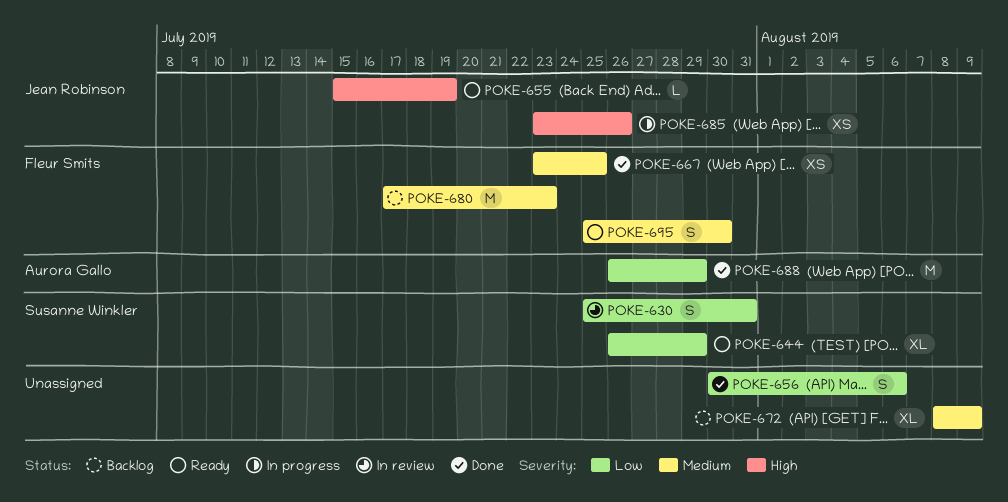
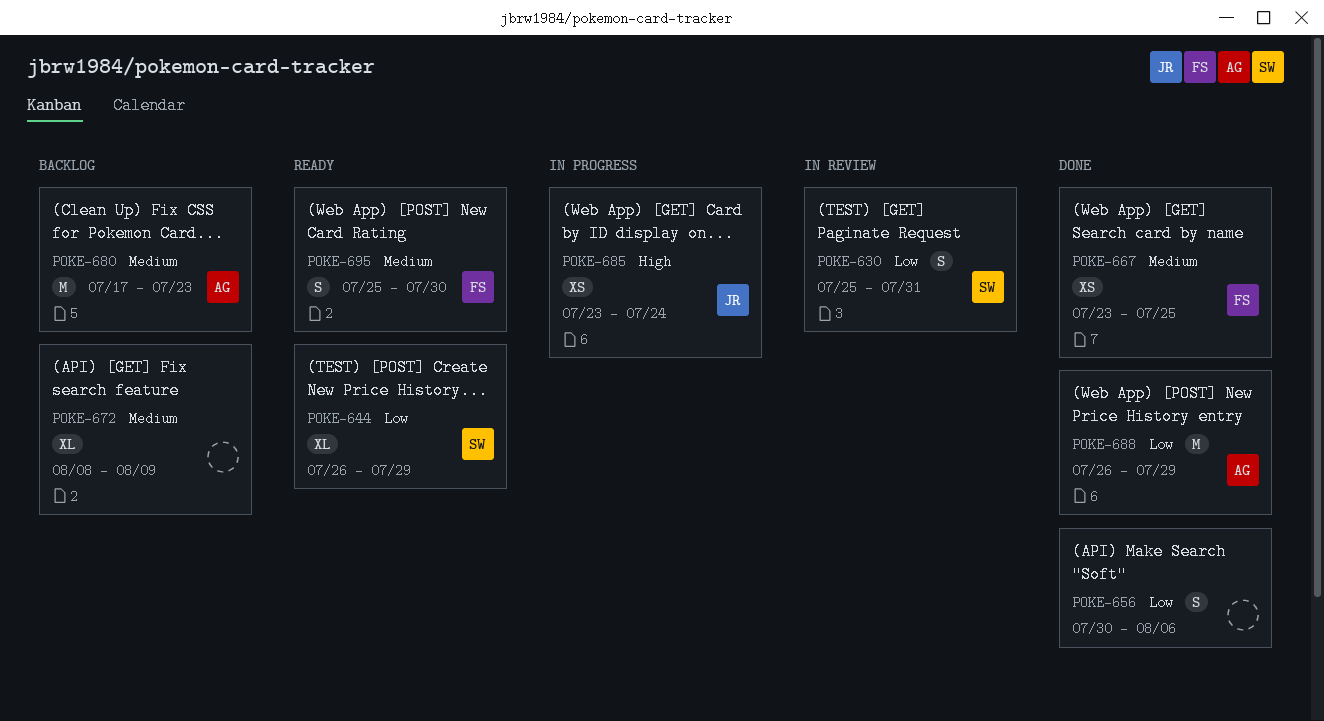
POKE-655: present -> none
POKE-680, owner: Fleur Smits -> Aurora Gallo
POKE-685, due: Jul 26 -> Jul 24

